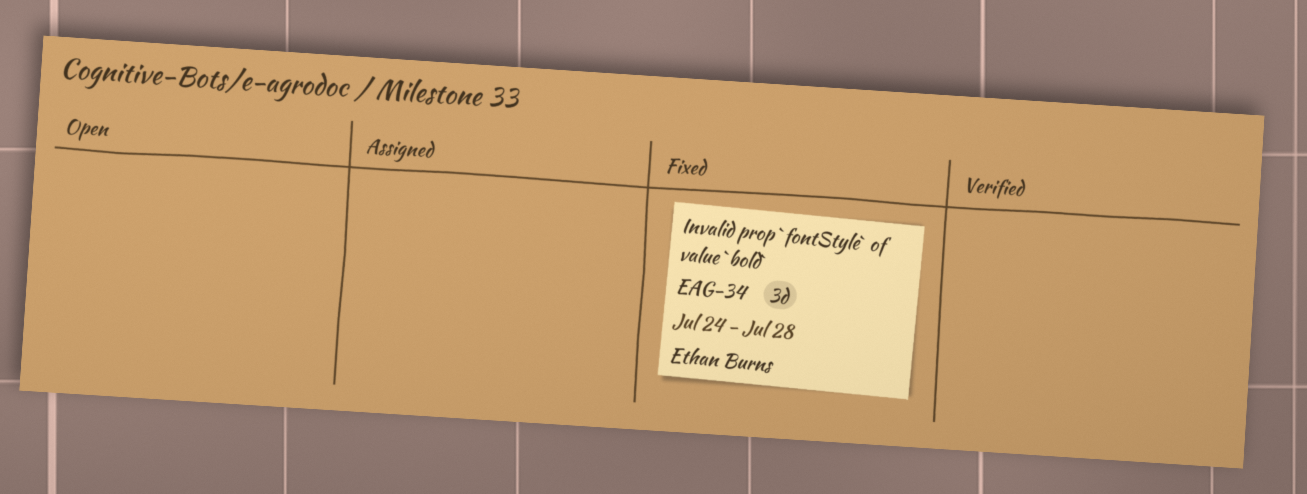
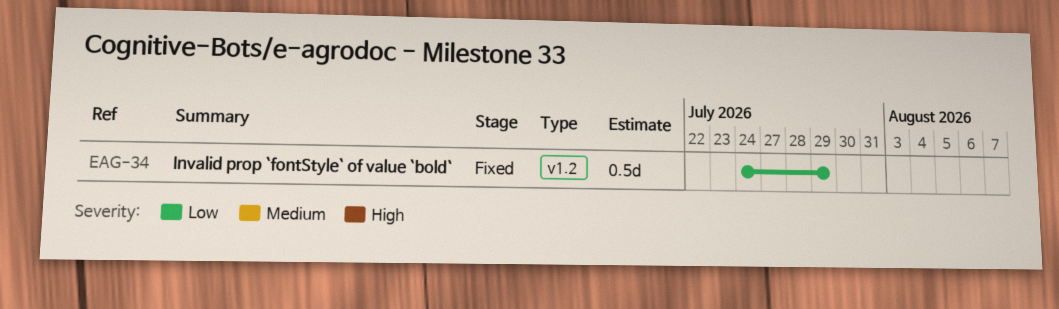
EAG-34, estimate: 3d -> 0.5d
EAG-34, due: Jul 28 -> Jul 29

